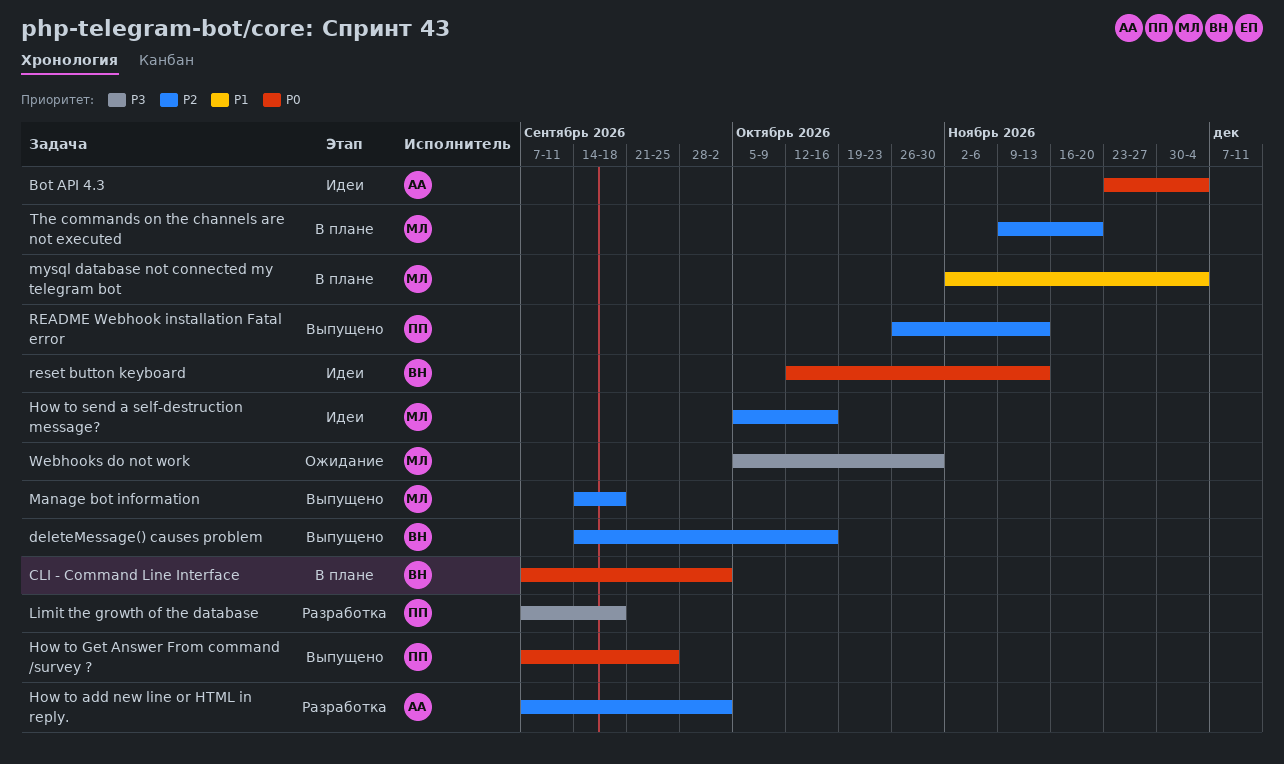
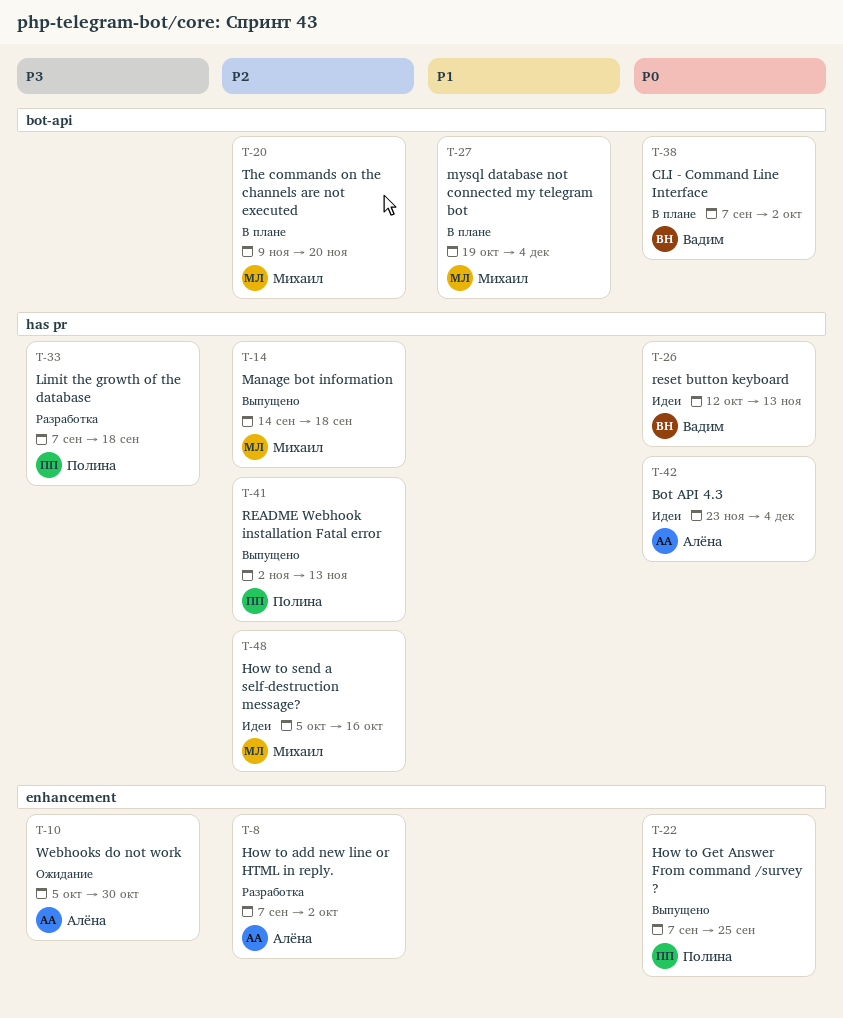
deleteMessage() causes problem: present -> none
mysql database not connected my telegram bot, start: Nov 2 -> Oct 19
README Webhook installation Fatal error, start: Oct 26 -> Nov 2
Webhooks do not work, owner: Михаил -> Алёна

